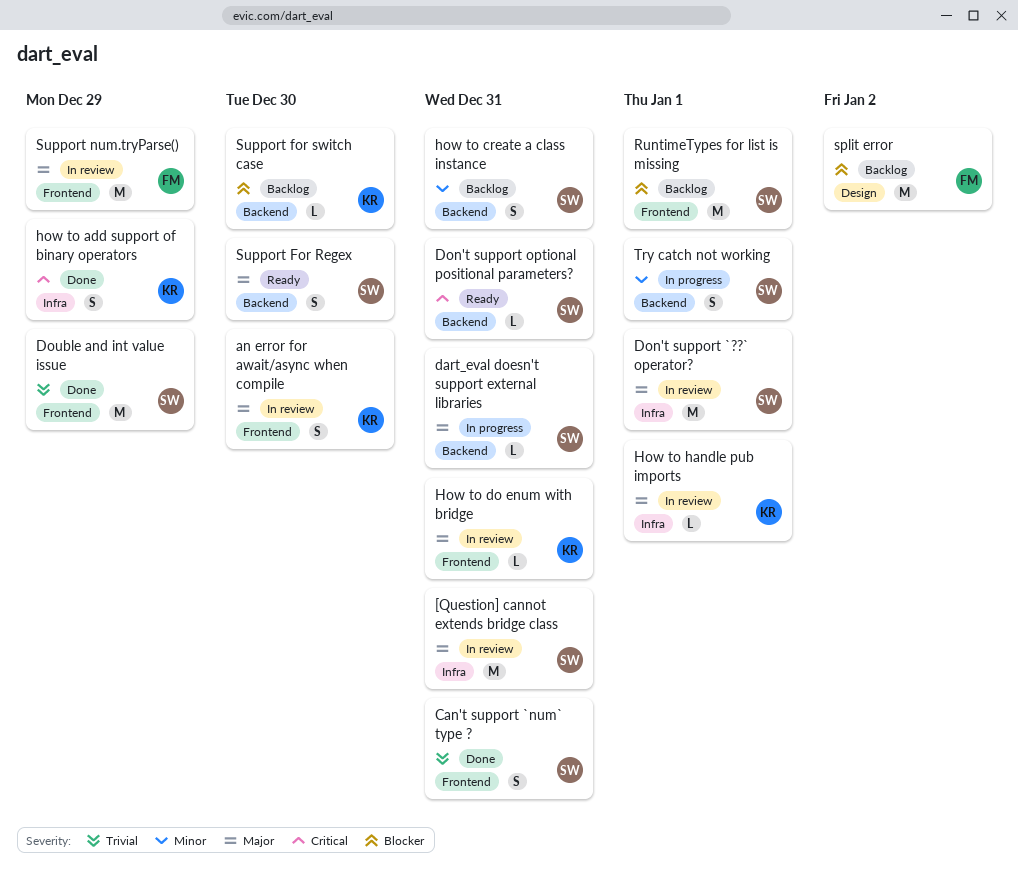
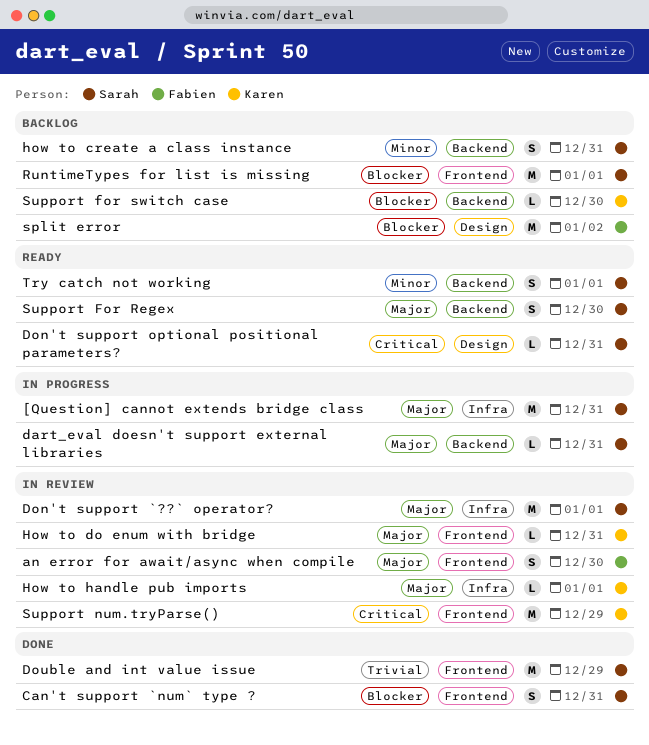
[Question] cannot extends bridge class, status: In review -> In progress
an error for await/async when compile, owner: Karen -> Fabien
Can't support `num` type ?, priority: Trivial -> Blocker
Don't support optional positional parameters?, label: Backend -> Design
how to add support of binary operators: present -> none
Support num.tryParse(), owner: Fabien -> Karen
Support num.tryParse(), priority: Major -> Critical
Try catch not working, status: In progress -> Ready

